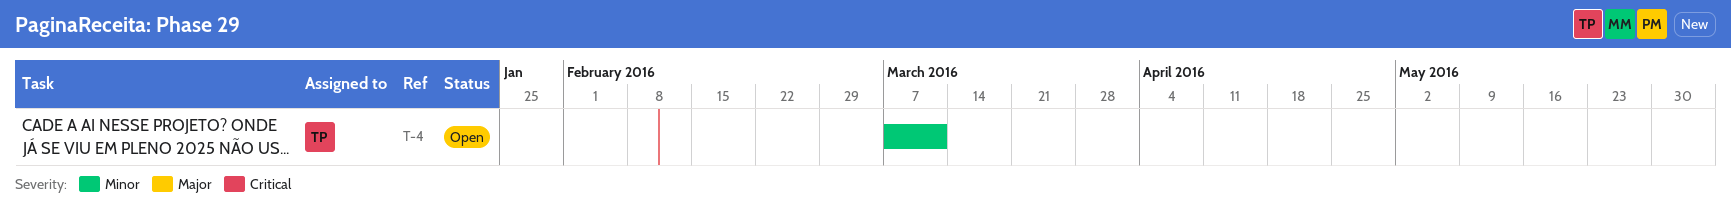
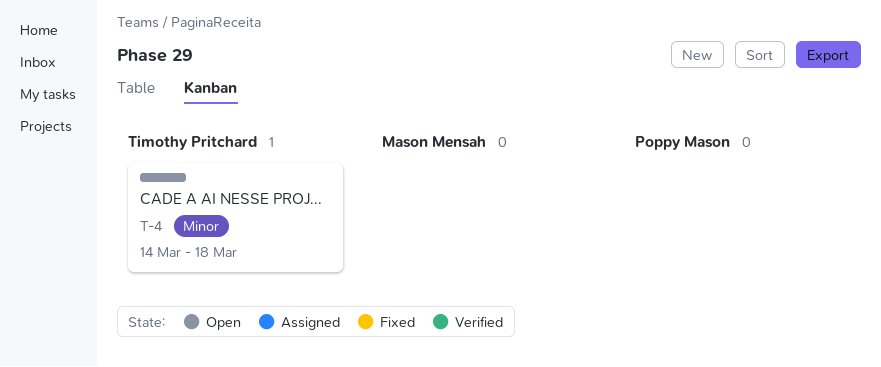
T-4, start: Mar 7 -> Mar 14
T-4, due: Mar 11 -> Mar 18

